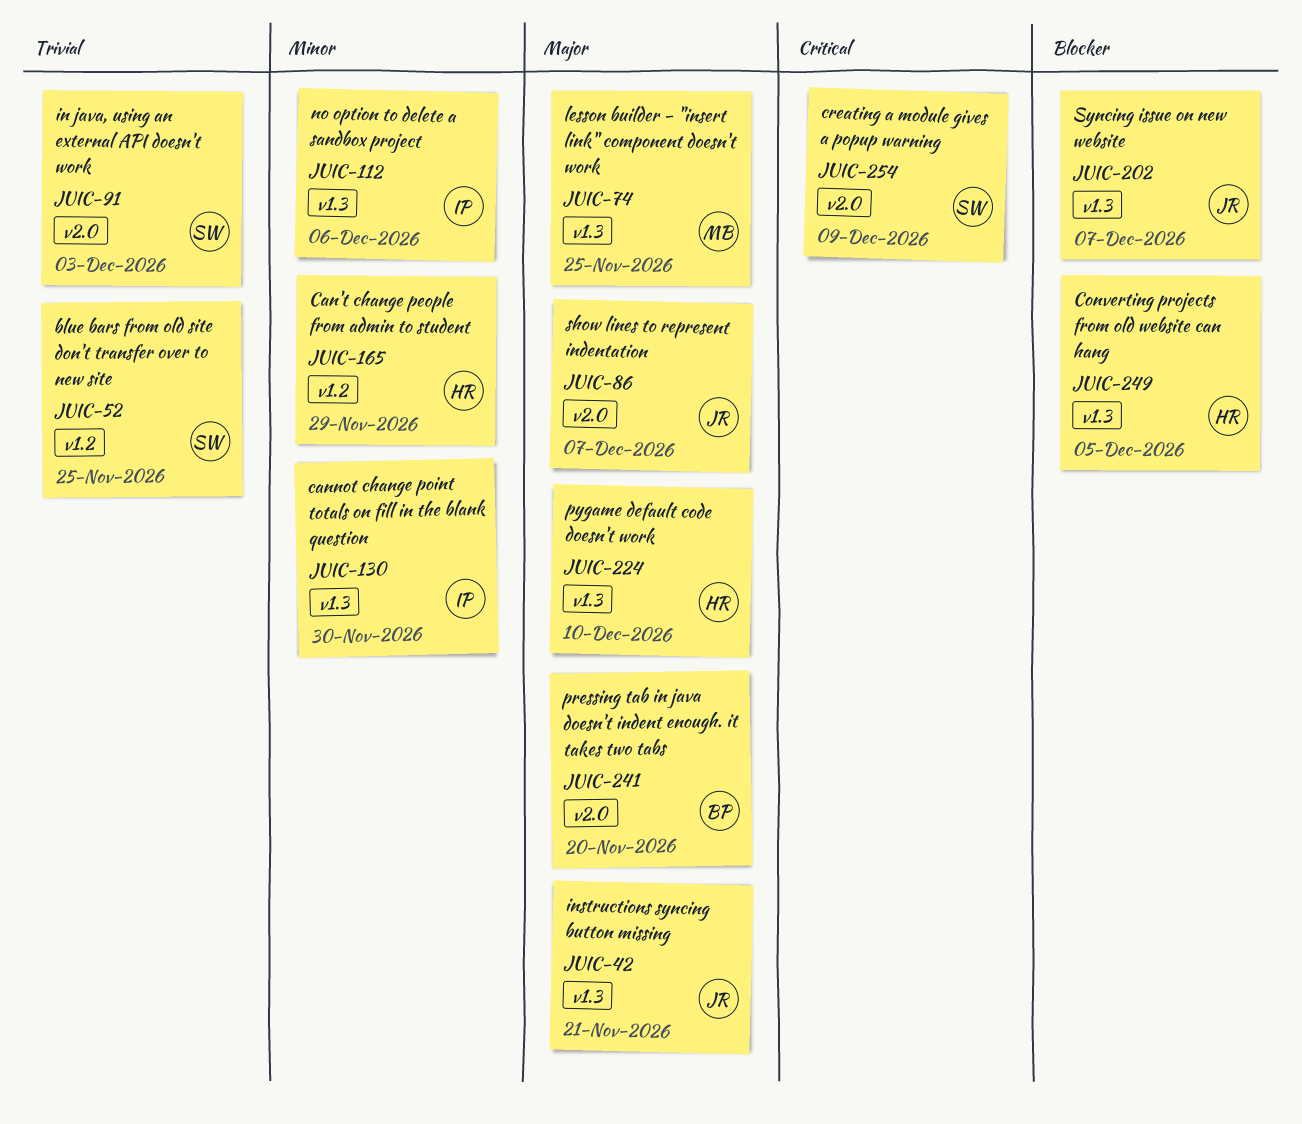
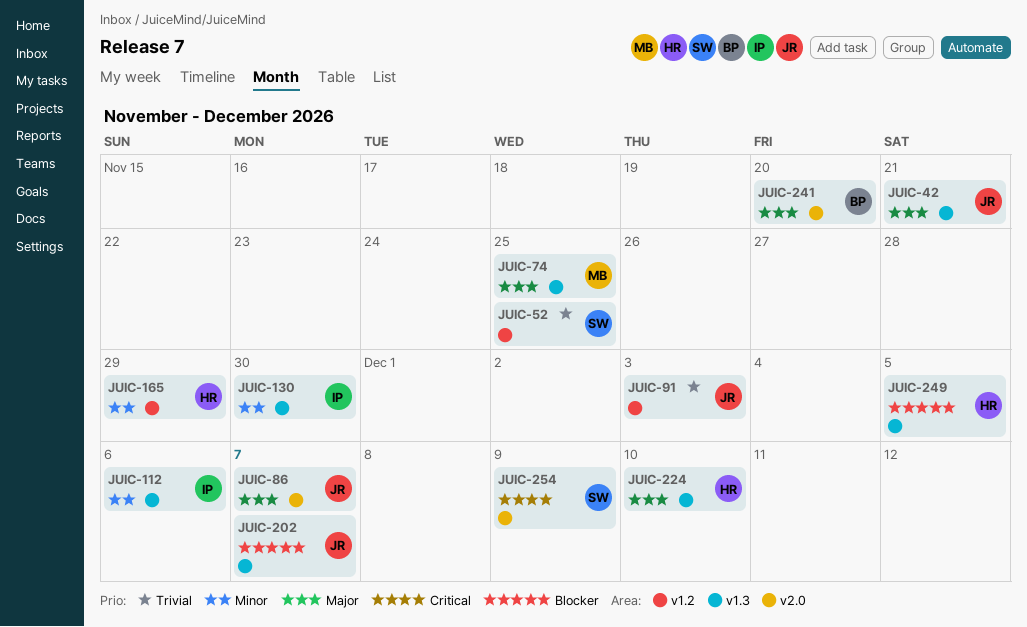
JUIC-91, owner: SW -> JR
JUIC-91, label: v2.0 -> v1.2

